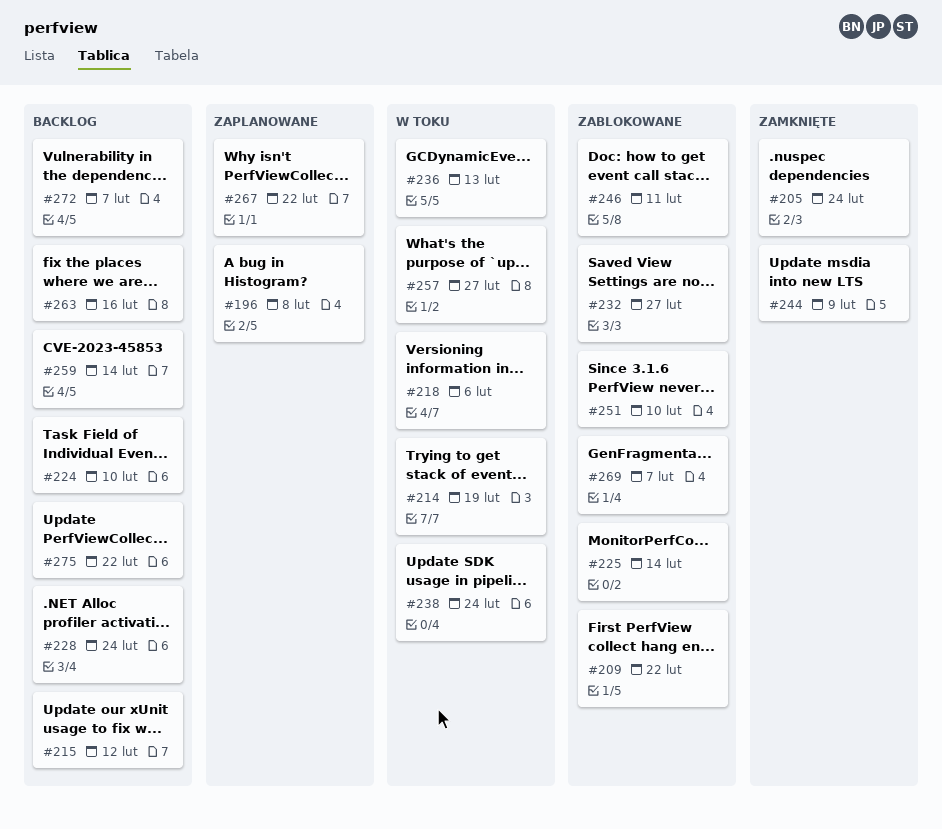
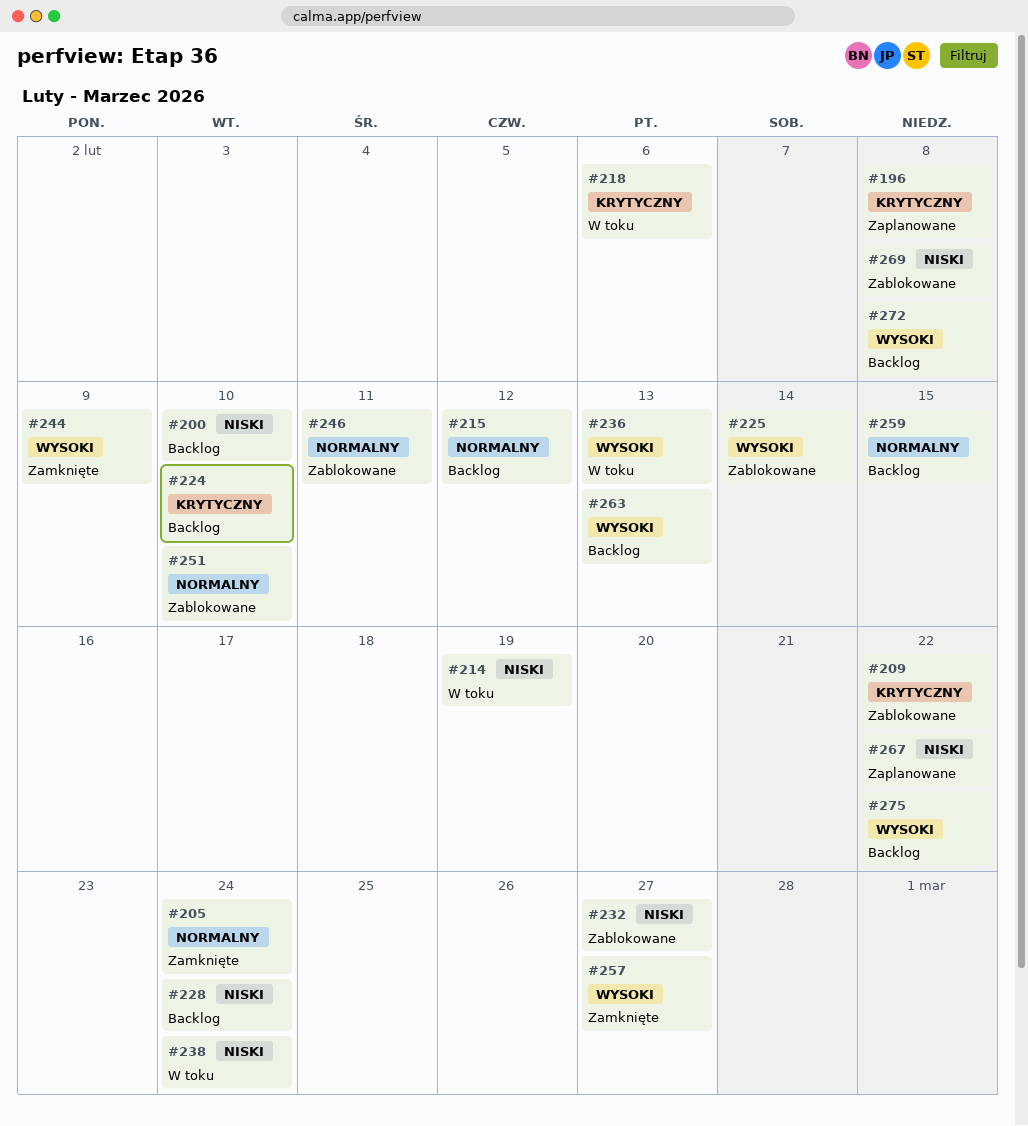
#200: none -> present
#257, status: W toku -> Zamknięte
#259, due: Feb 14 -> Feb 15
#263, due: Feb 16 -> Feb 13
#269, due: Feb 7 -> Feb 8
#272, due: Feb 7 -> Feb 8

